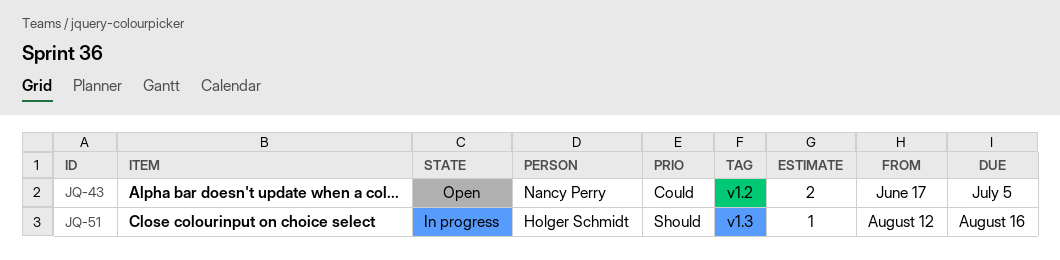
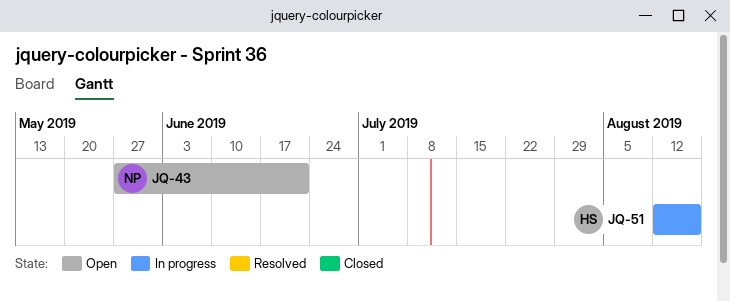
JQ-43, start: Jun 17 -> May 27
JQ-43, due: Jul 5 -> Jun 21

